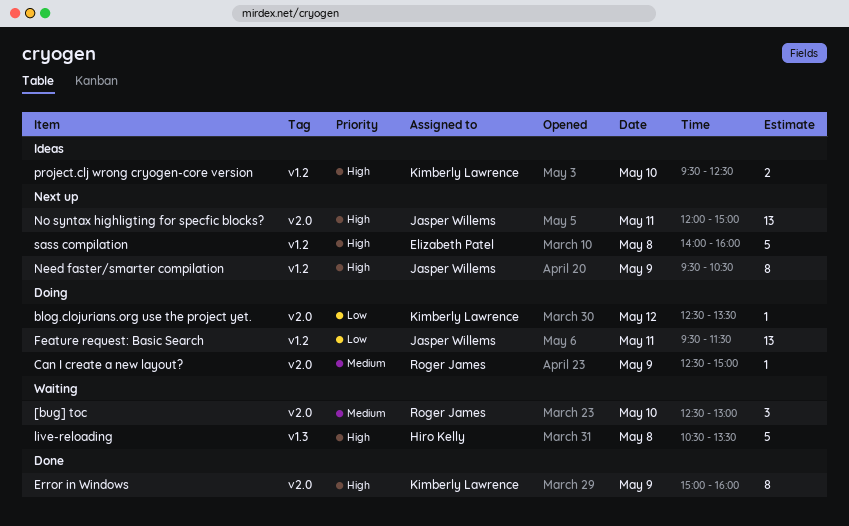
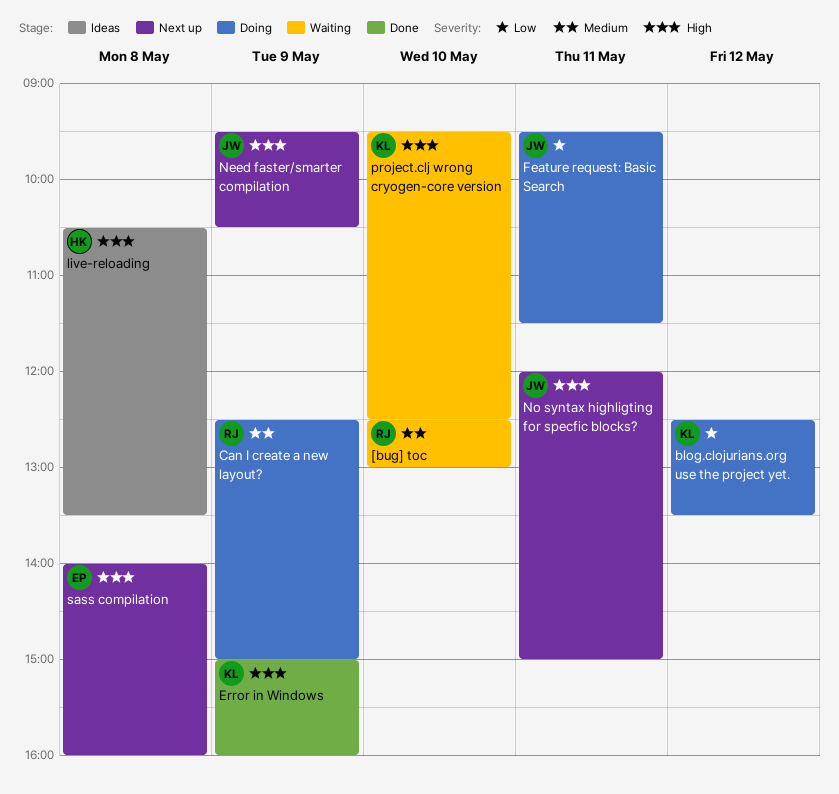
live-reloading, status: Waiting -> Ideas
project.clj wrong cryogen-core version, status: Ideas -> Waiting

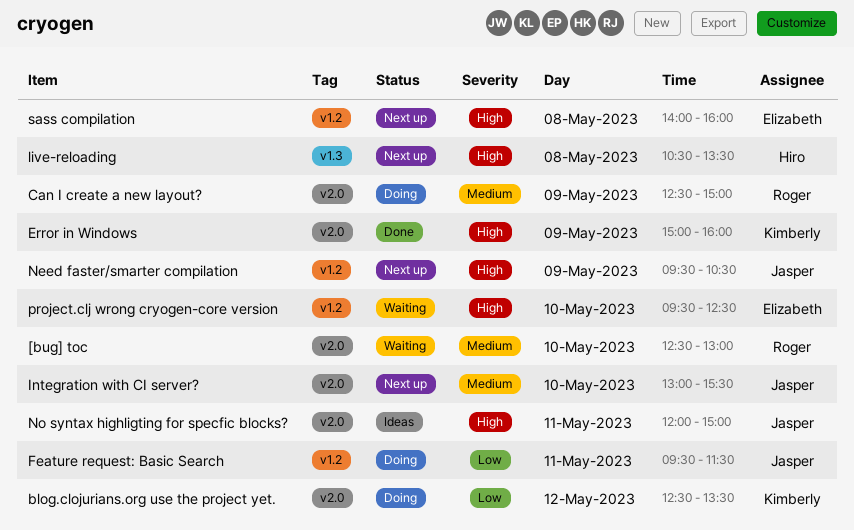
Integration with CI server?: none -> present
live-reloading, status: Ideas -> Next up
No syntax highligting for specfic blocks?, status: Next up -> Ideas
project.clj wrong cryogen-core version, owner: Kimberly -> Elizabeth

